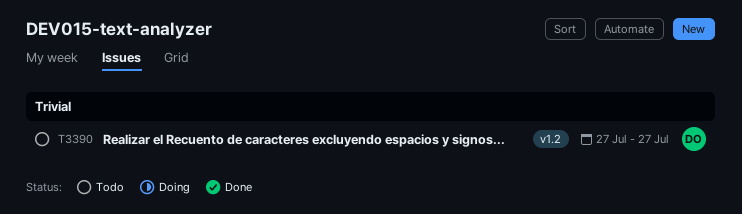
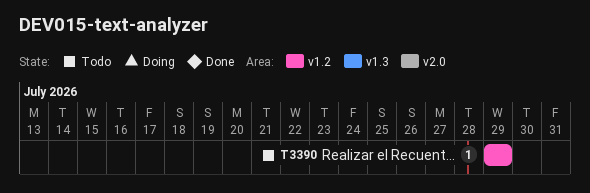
T3390, start: Jul 27 -> Jul 29
T3390, due: Jul 27 -> Jul 29

